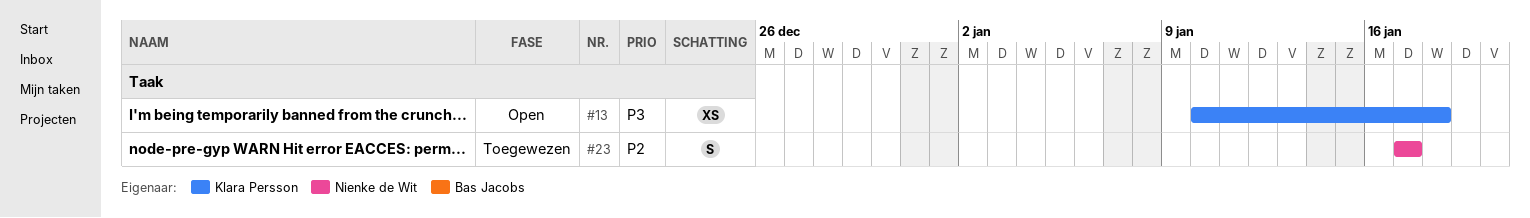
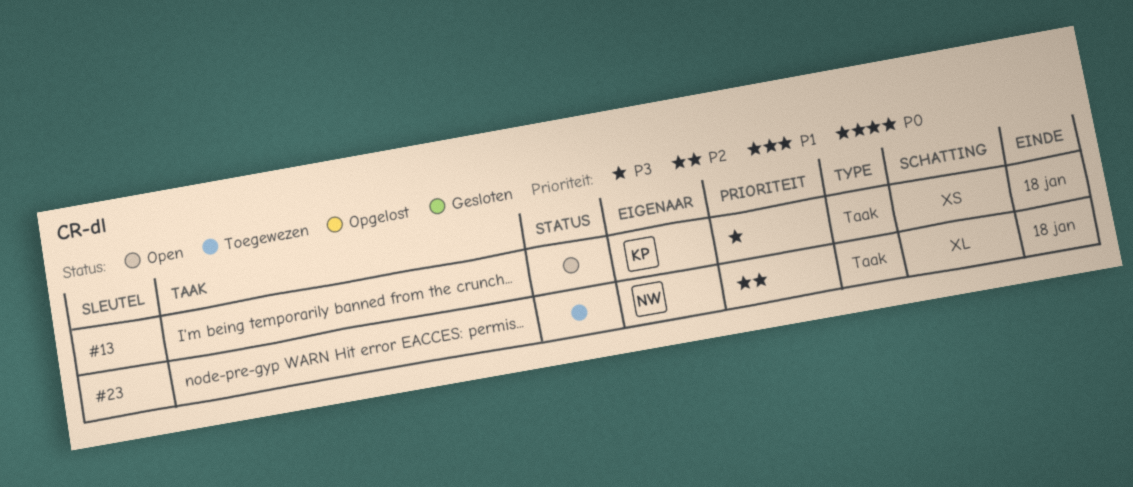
#23, estimate: S -> XL
#23, due: Jan 17 -> Jan 18

